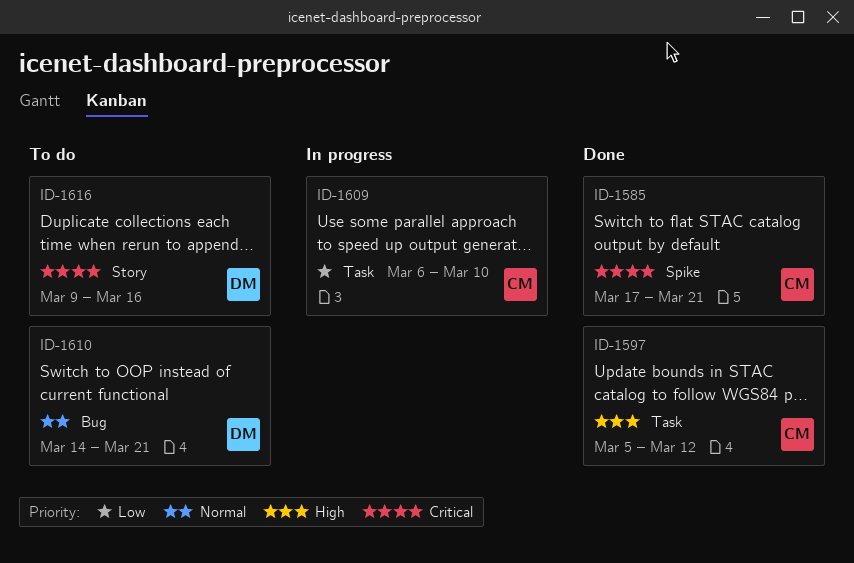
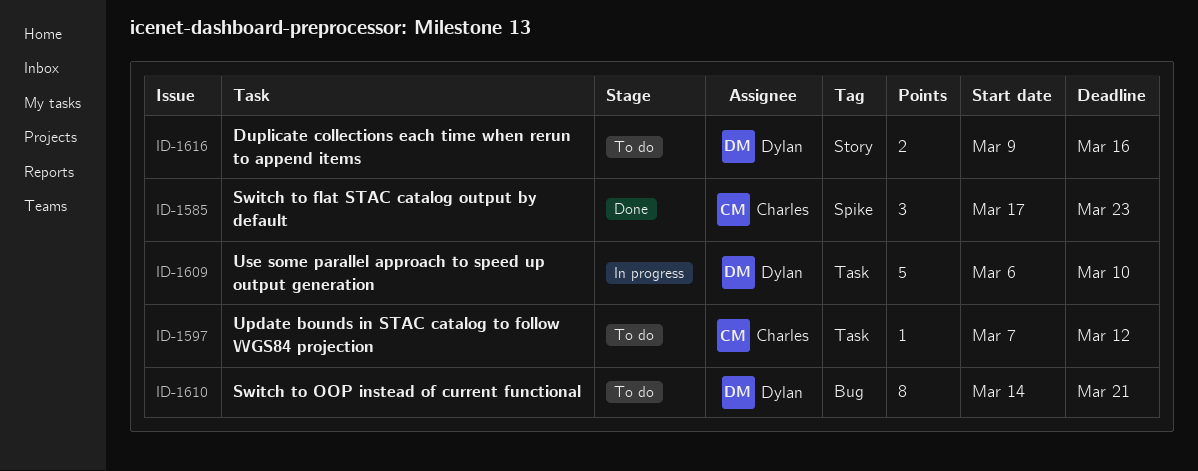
ID-1585, due: Mar 21 -> Mar 23
ID-1597, status: Done -> To do
ID-1597, start: Mar 5 -> Mar 7
ID-1609, owner: Charles -> Dylan

